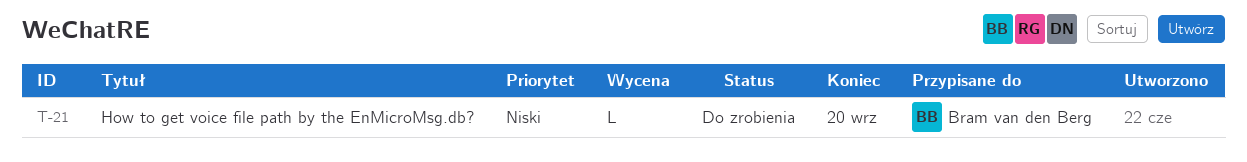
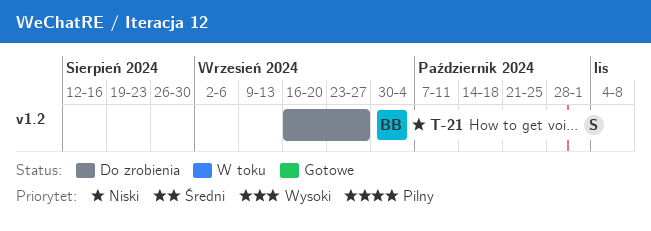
T-21, estimate: L -> S
T-21, due: Sep 20 -> Sep 27

